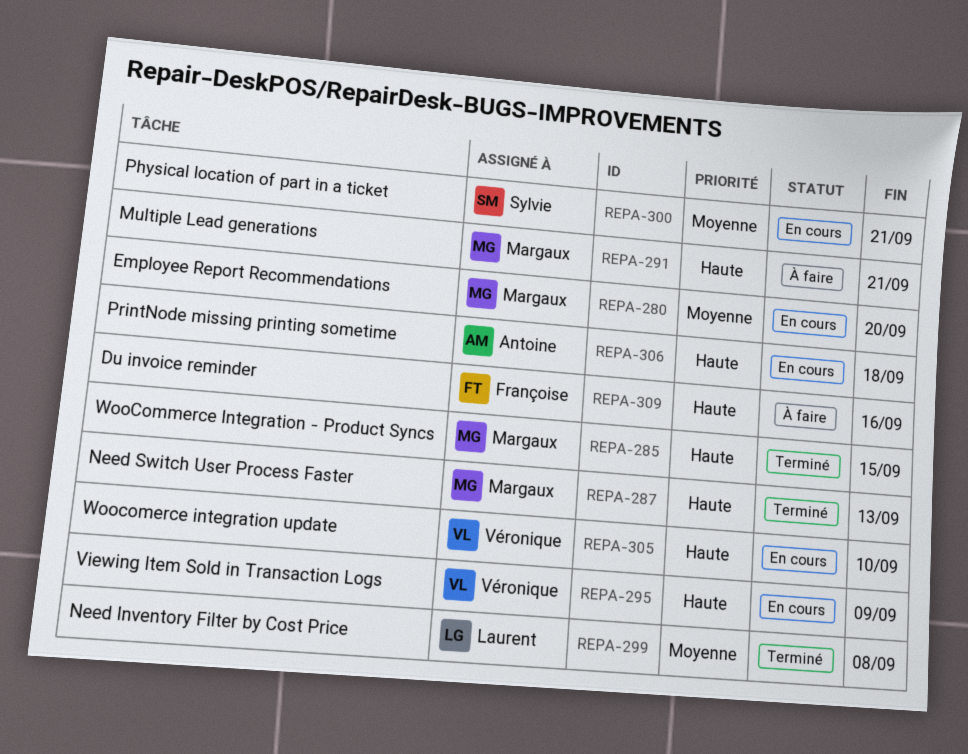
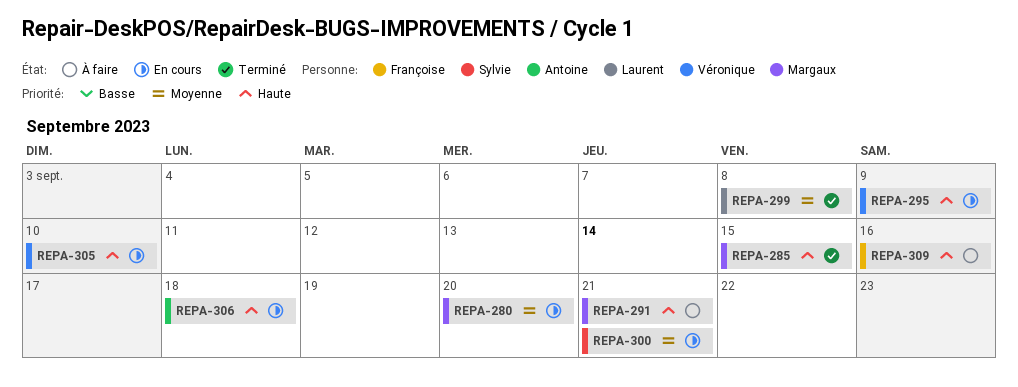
REPA-287: present -> none

